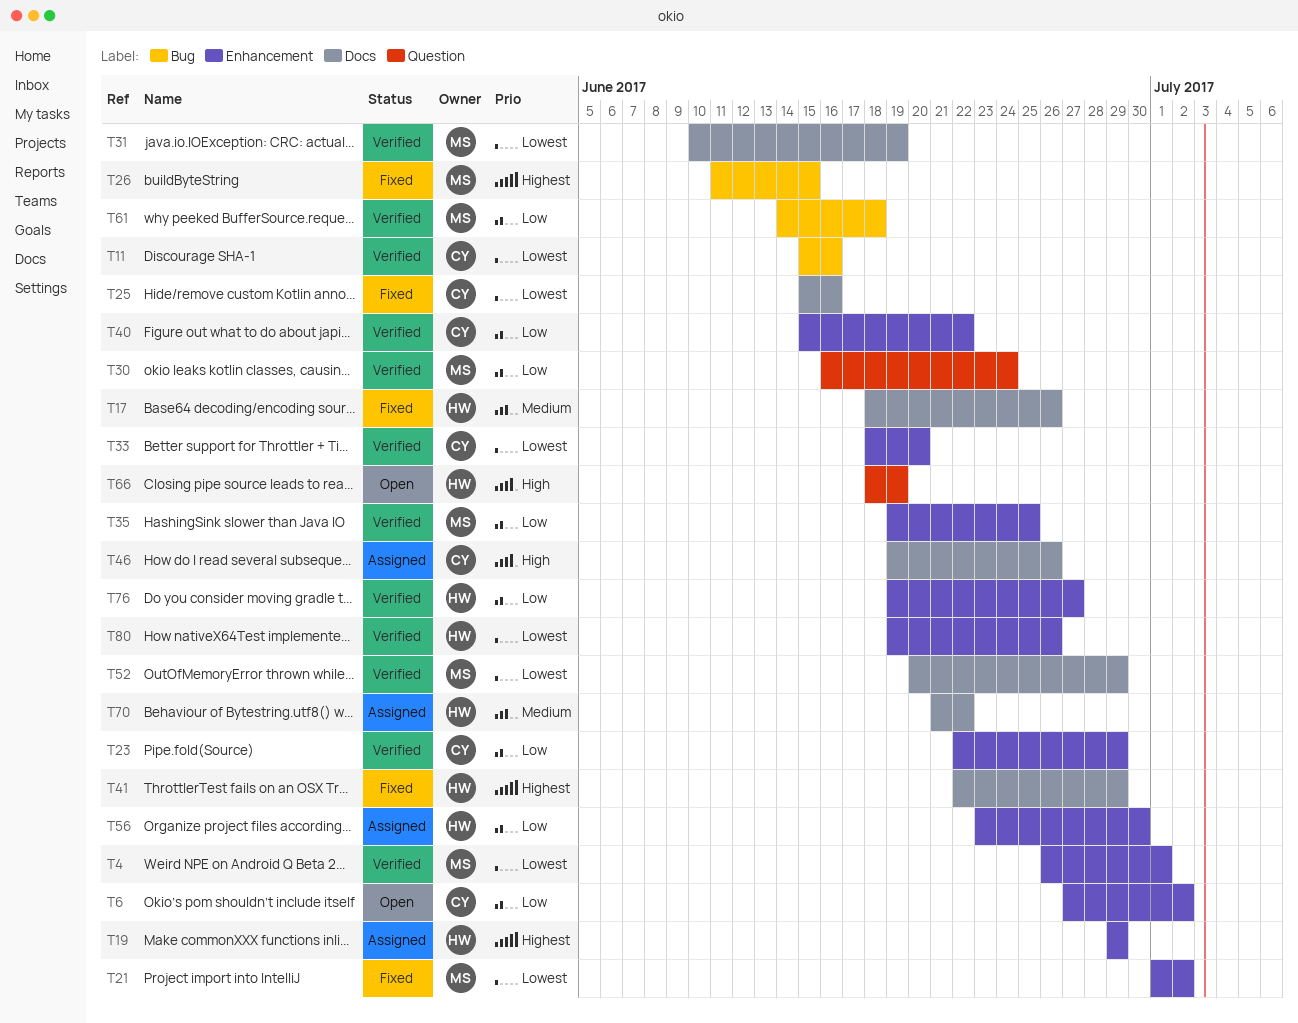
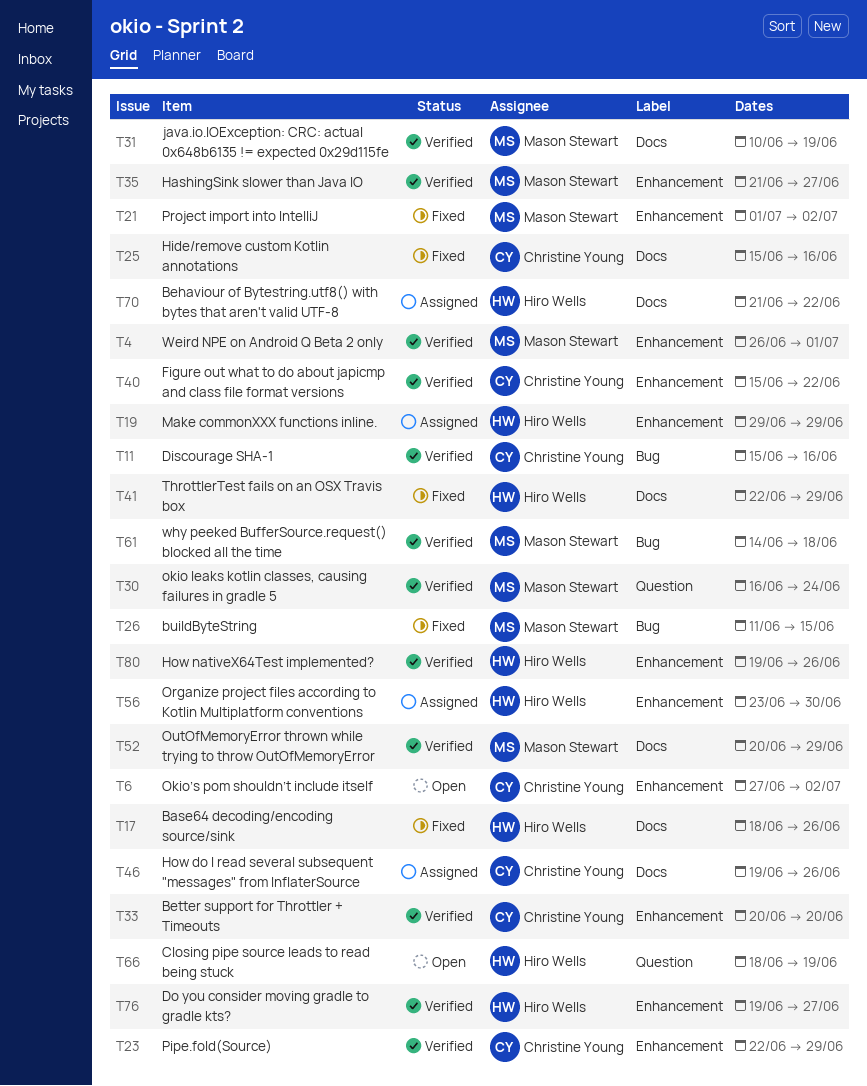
T33, start: Jun 18 -> Jun 20
T35, start: Jun 19 -> Jun 21
T35, due: Jun 25 -> Jun 27

